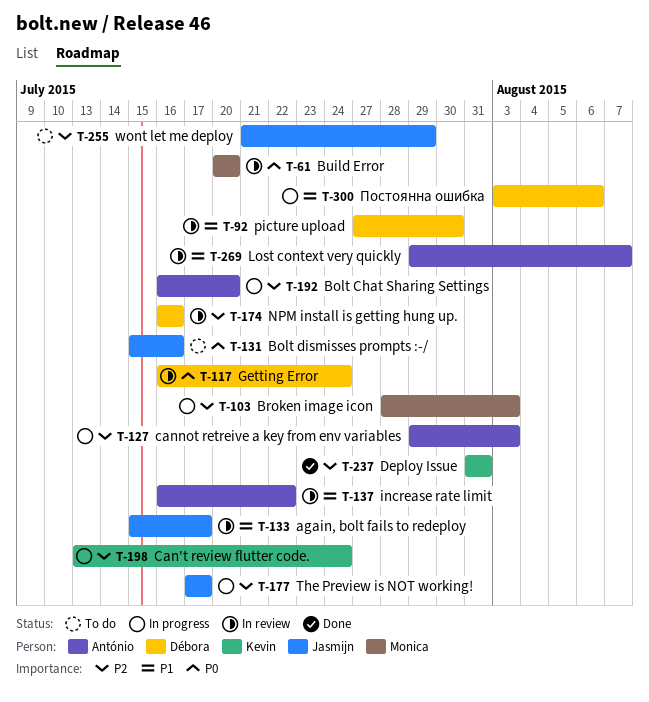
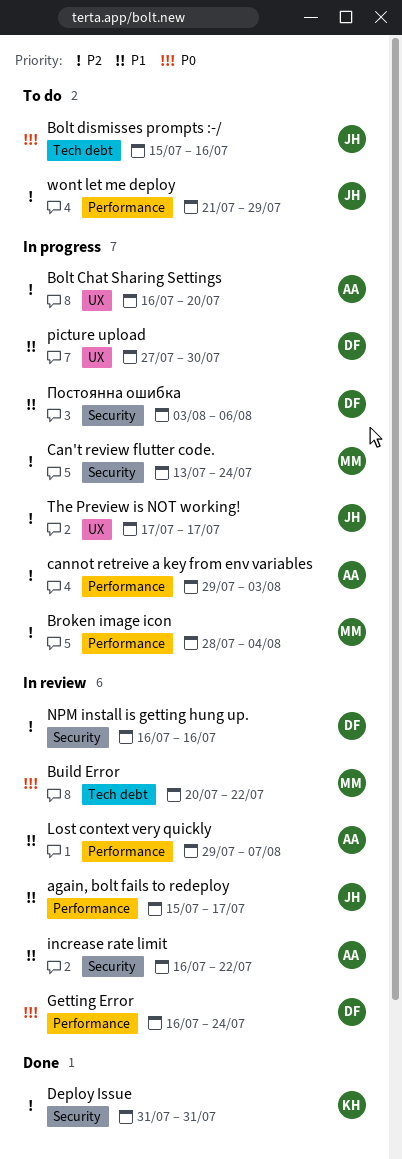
Broken image icon, due: Aug 3 -> Aug 4
Build Error, due: Jul 20 -> Jul 22
Can't review flutter code., owner: Kevin -> Monica
picture upload, status: In review -> In progress

